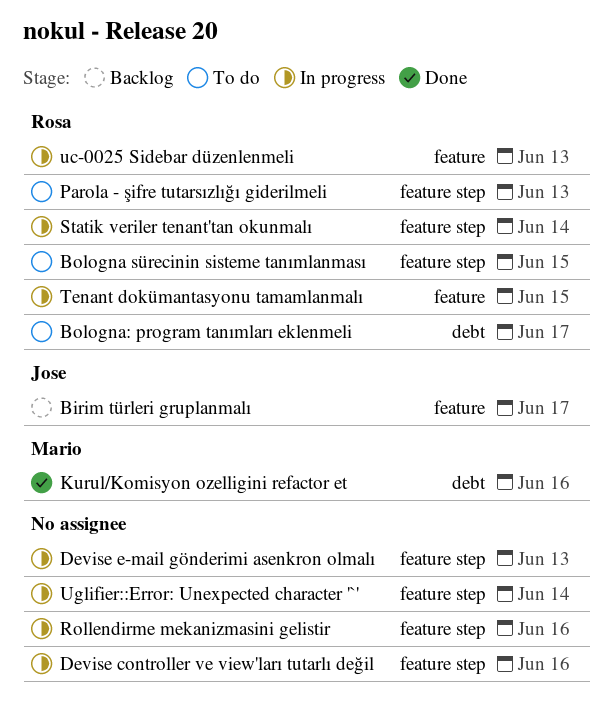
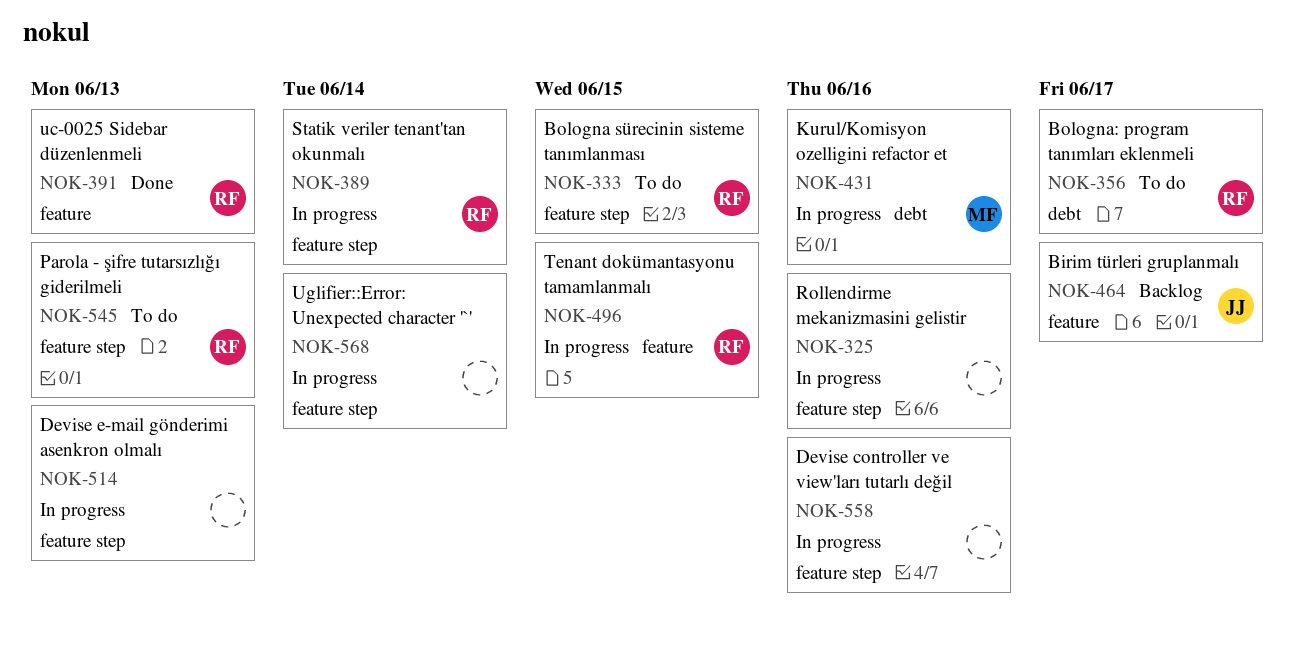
Kurul/Komisyon ozelligini refactor et, status: Done -> In progress
uc-0025 Sidebar düzenlenmeli, status: In progress -> Done

